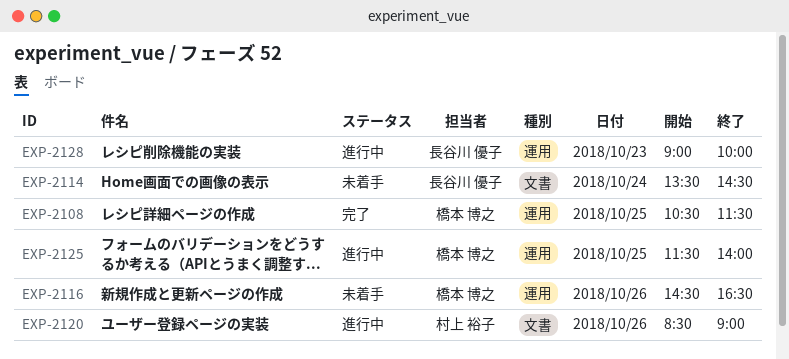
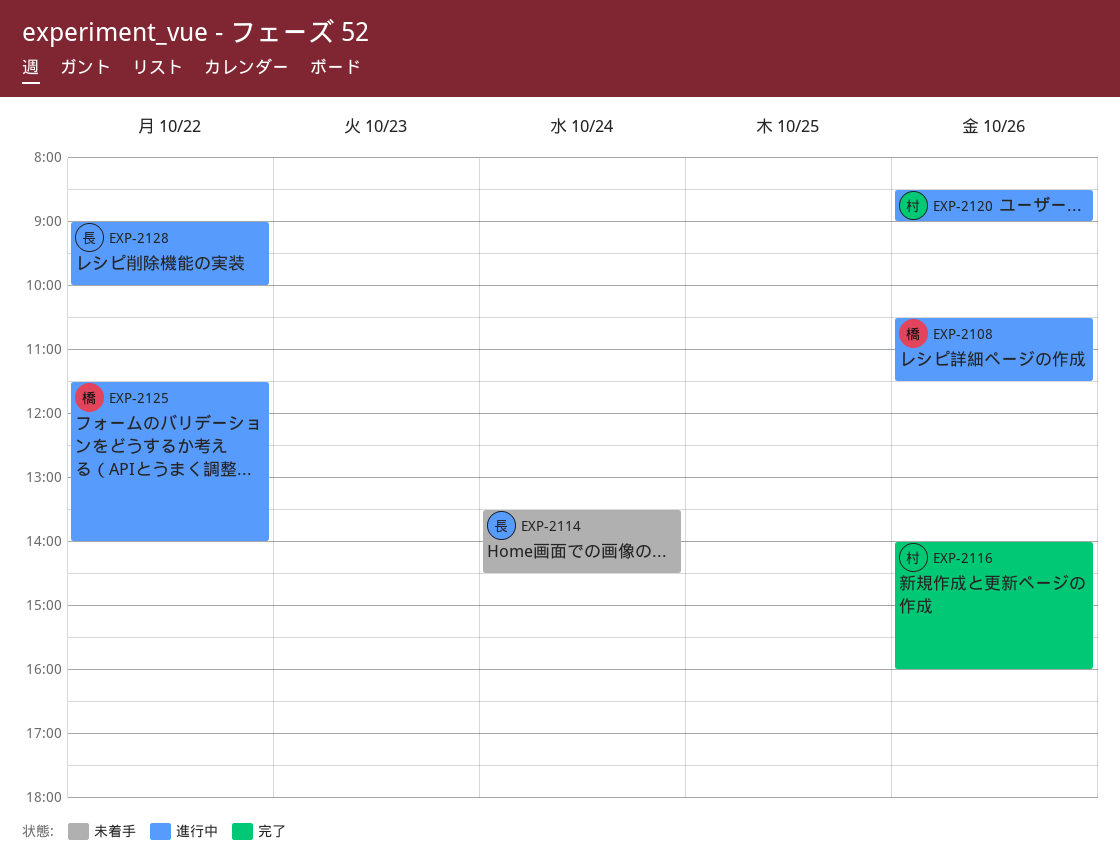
EXP-2108, status: 完了 -> 進行中
EXP-2108, day: Oct 25 -> Oct 26
EXP-2116, status: 未着手 -> 完了
EXP-2116, owner: 橋本 博之 -> 村上 裕子
EXP-2116, begins: 14:30 -> 14:00
EXP-2116, ends: 16:30 -> 16:00
EXP-2125, day: Oct 25 -> Oct 22
EXP-2128, day: Oct 23 -> Oct 22

